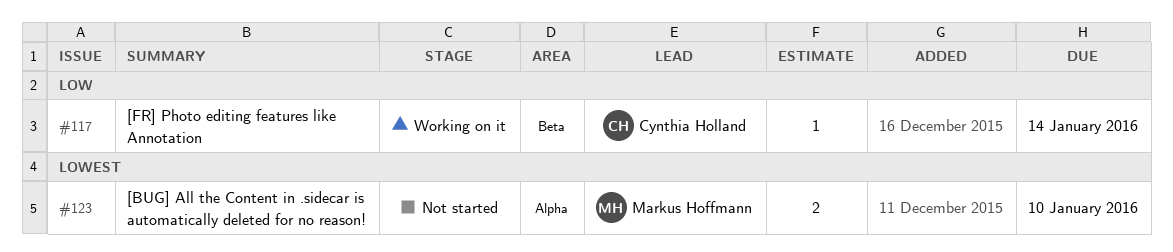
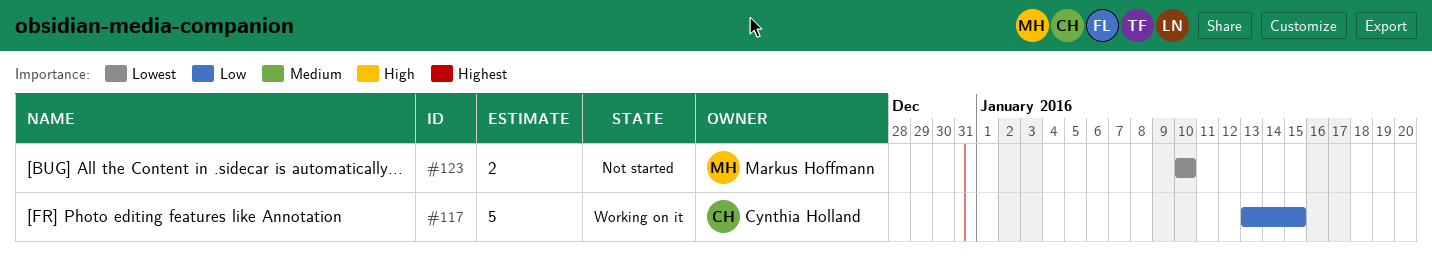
#117, estimate: 1 -> 5
#117, due: Jan 14 -> Jan 15

